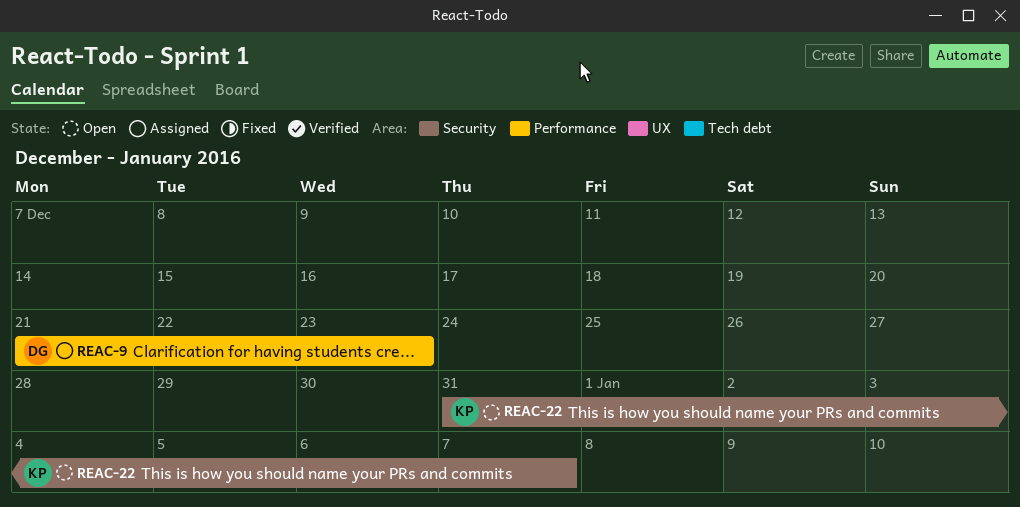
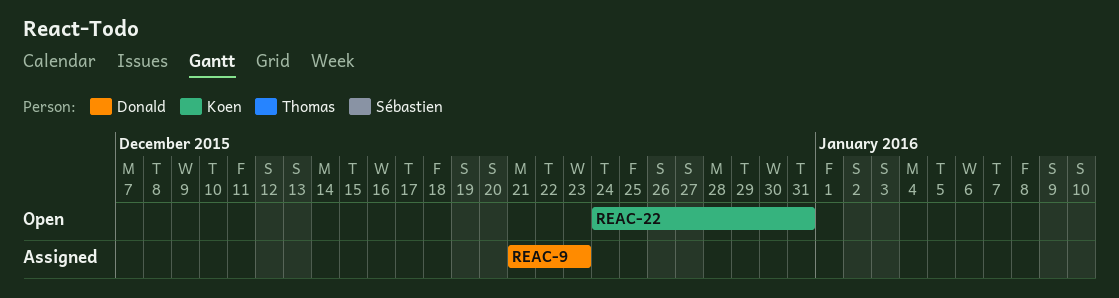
REAC-22, start: Dec 31 -> Dec 24
REAC-22, due: Jan 7 -> Dec 31

